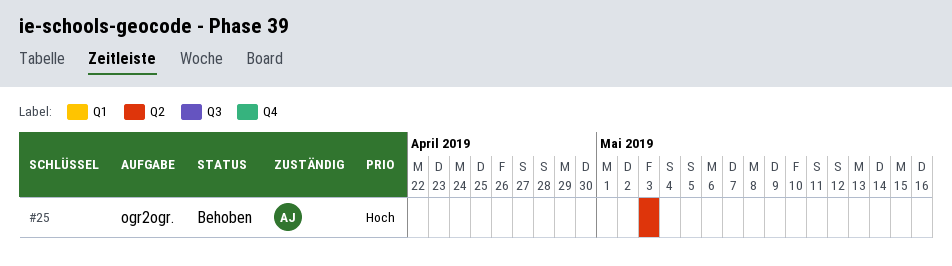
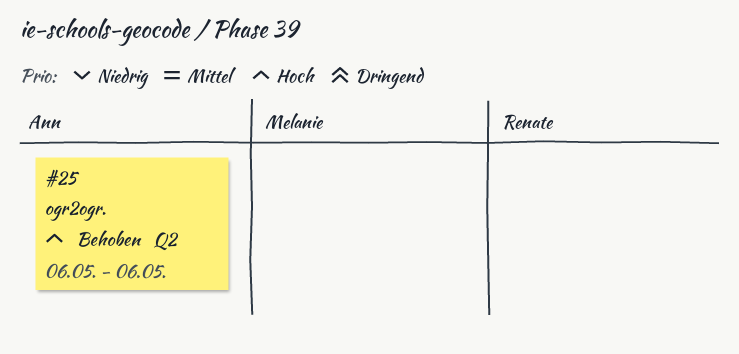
#25, start: May 3 -> May 6
#25, due: May 3 -> May 6

